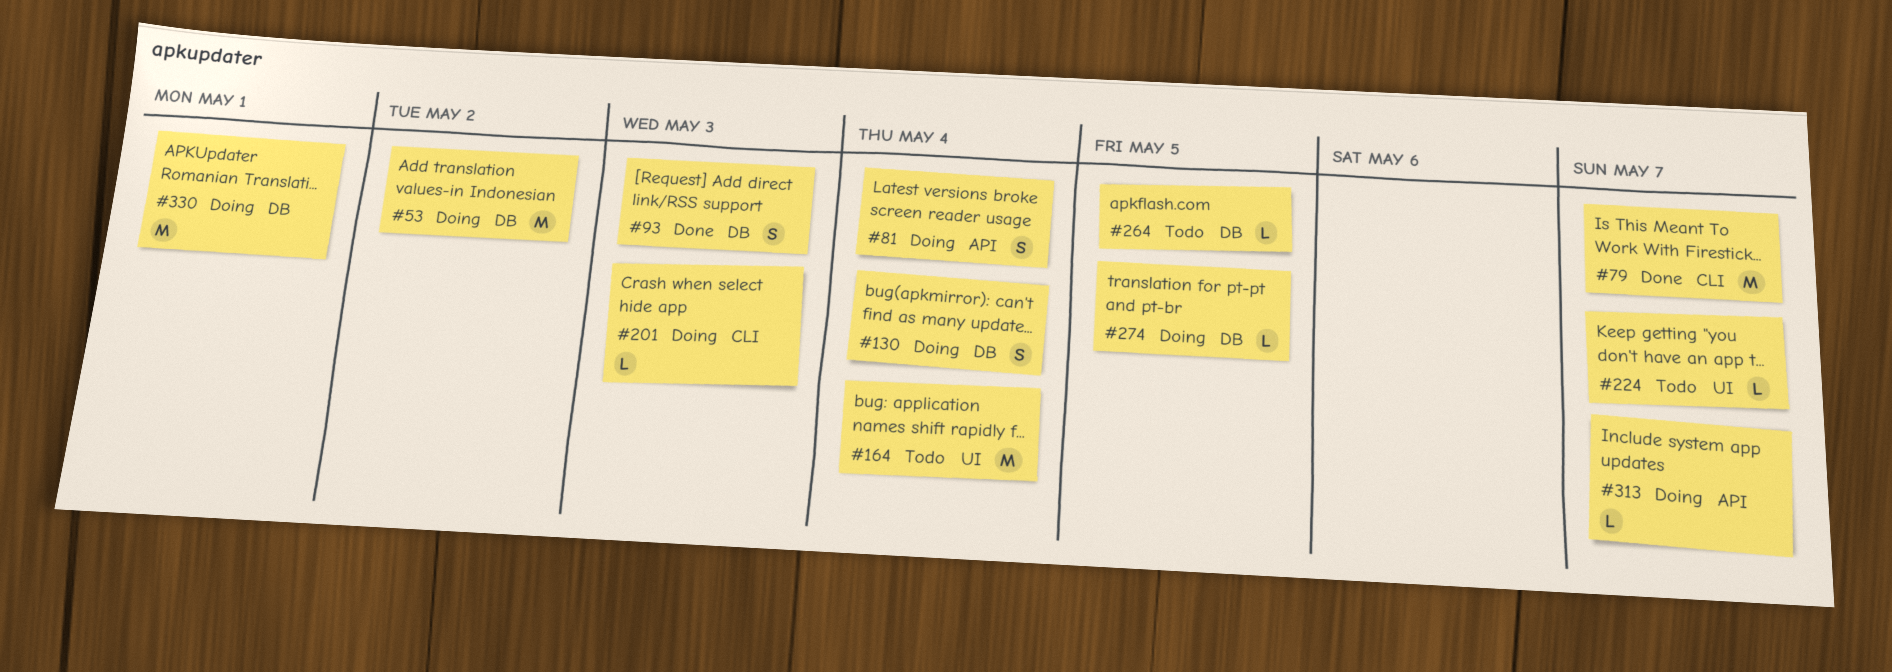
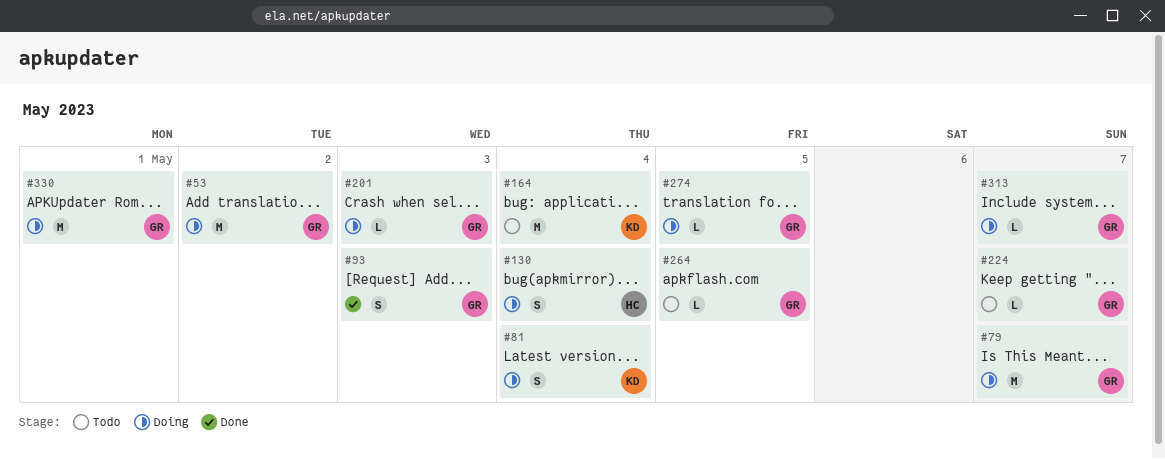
#79, status: Done -> Doing

